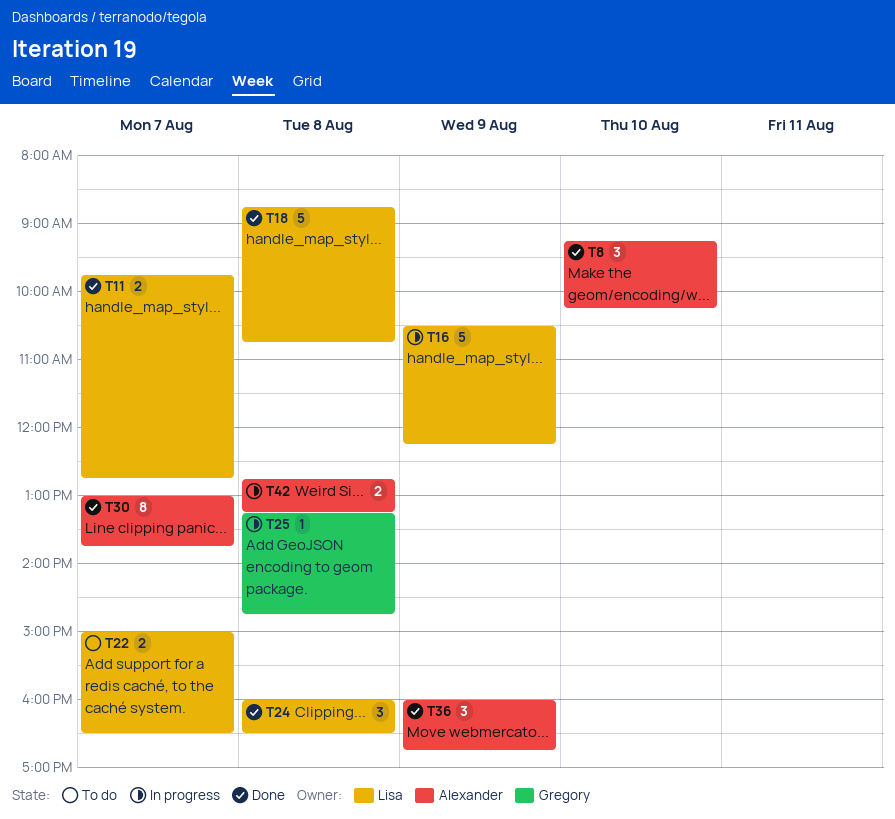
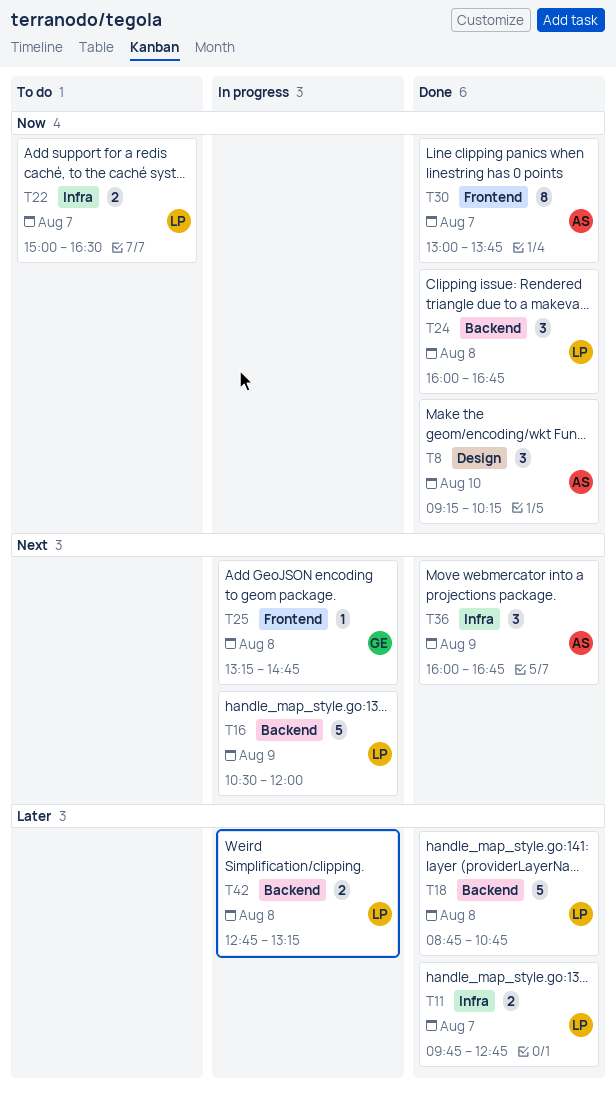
T16, ends: 12:15 -> 12:00
T24, ends: 16:30 -> 16:45
T42, owner: Alexander -> Lisa

